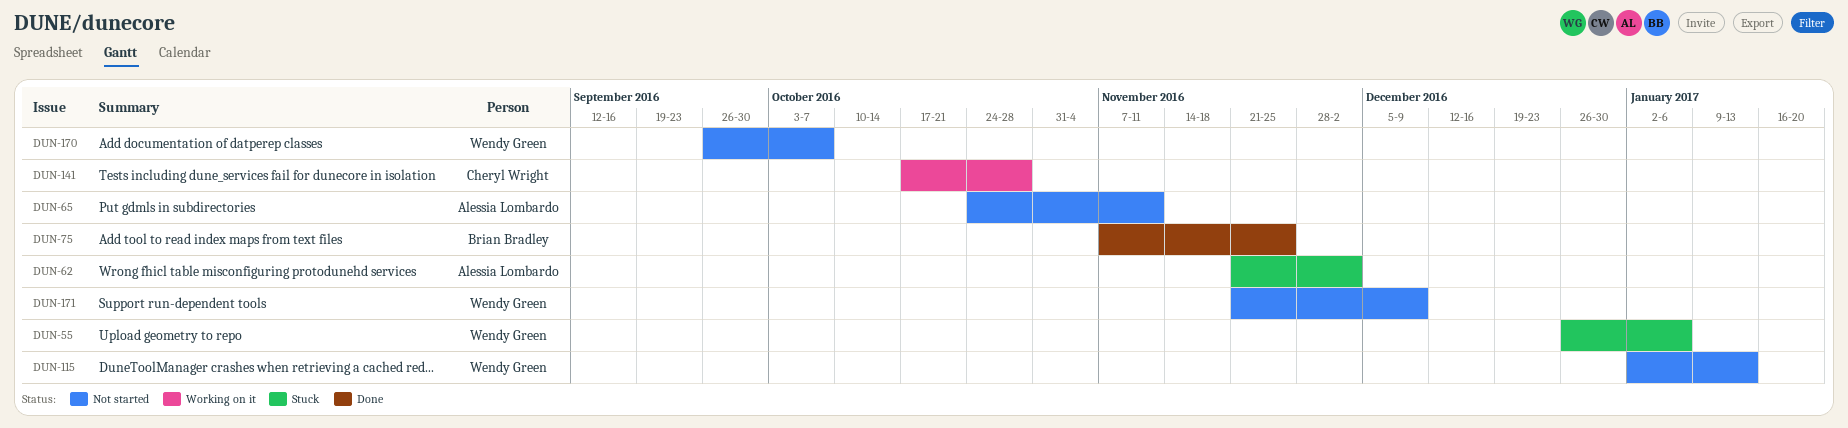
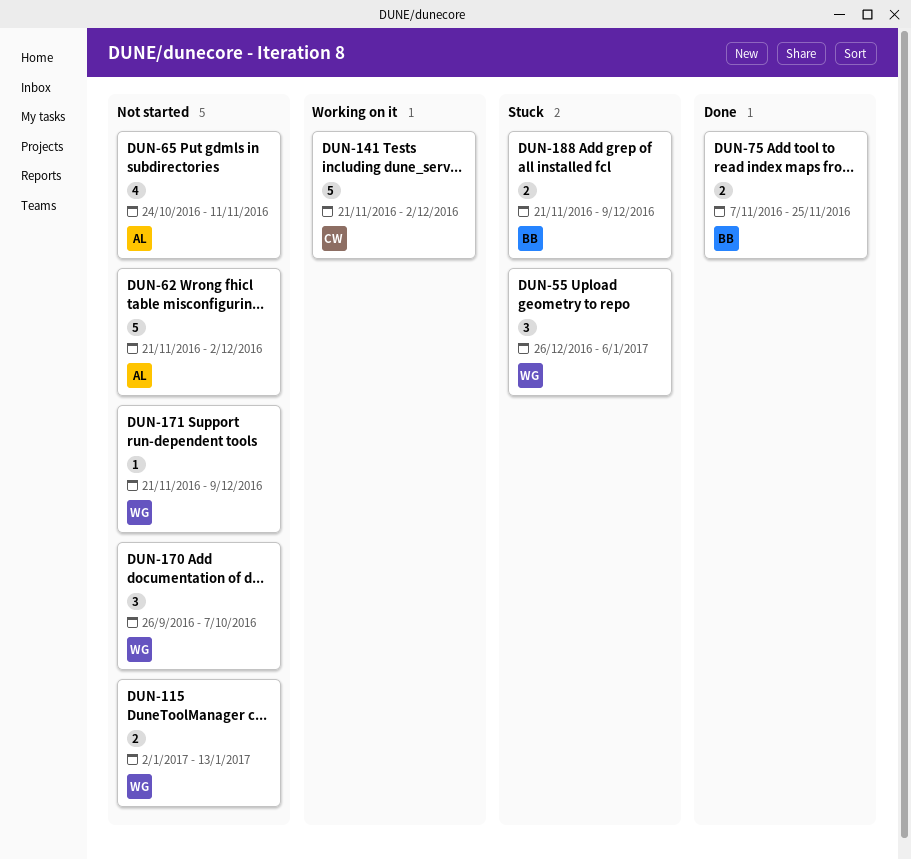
DUN-62, status: Stuck -> Not started
DUN-141, start: Oct 17 -> Nov 21
DUN-141, due: Oct 28 -> Dec 2
DUN-188: none -> present

